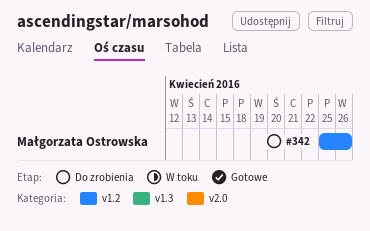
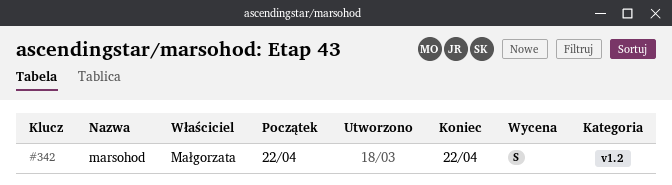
#342, start: Apr 25 -> Apr 22
#342, due: Apr 26 -> Apr 22

